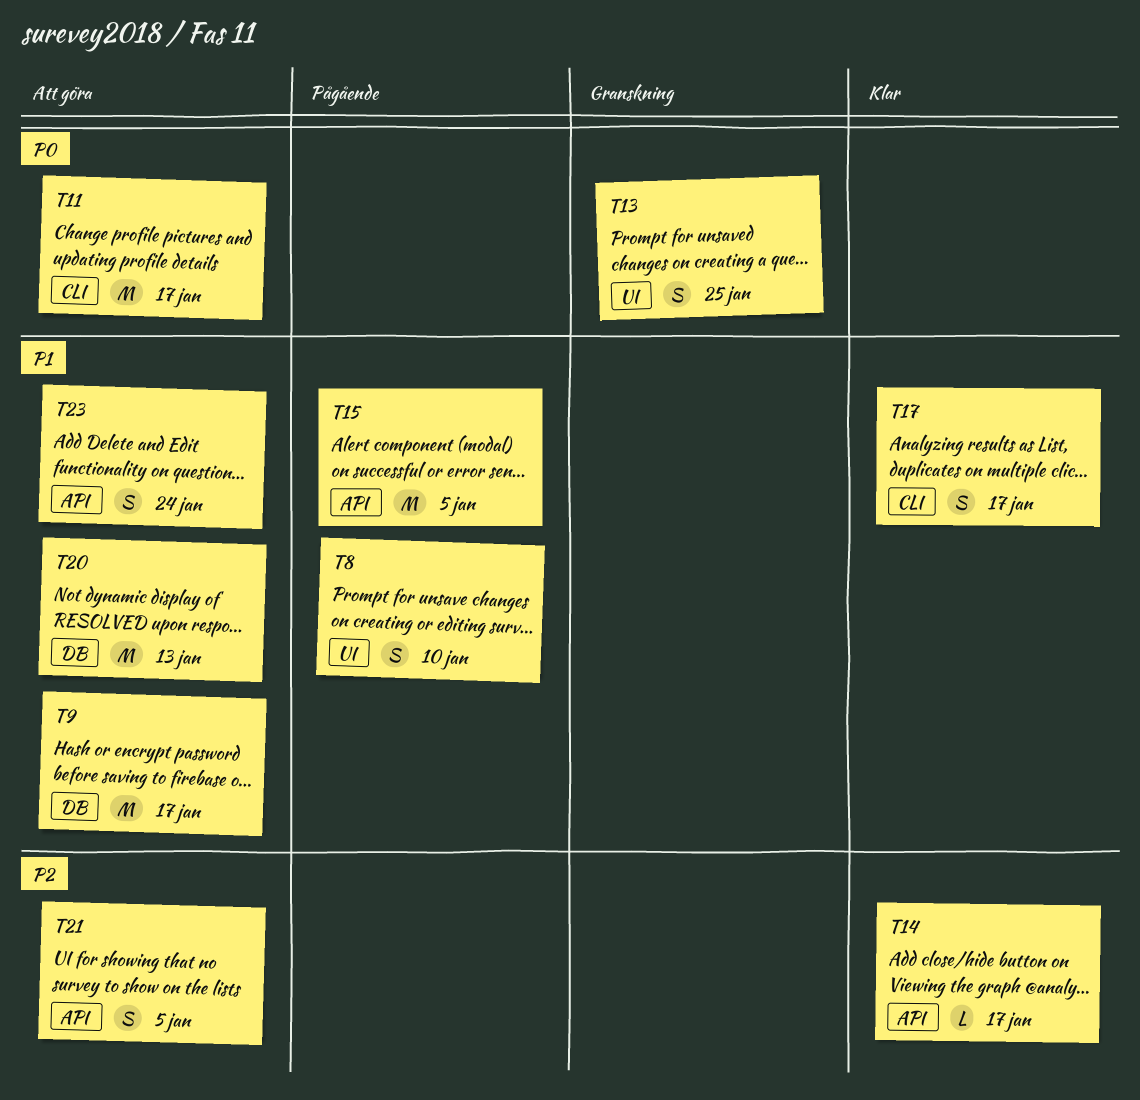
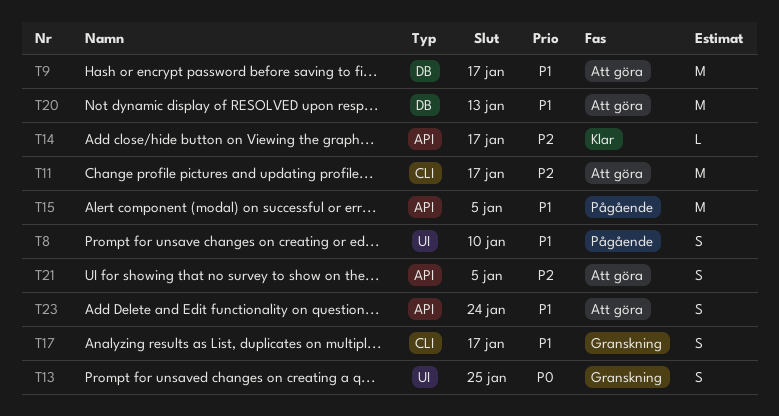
T11, priority: P0 -> P2
T17, status: Klar -> Granskning

